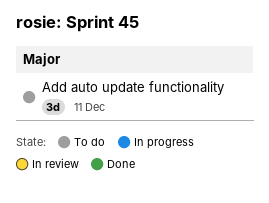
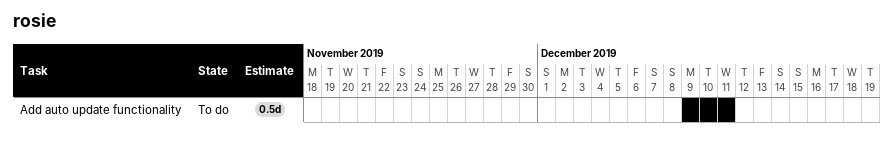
Add auto update functionality, estimate: 3d -> 0.5d

